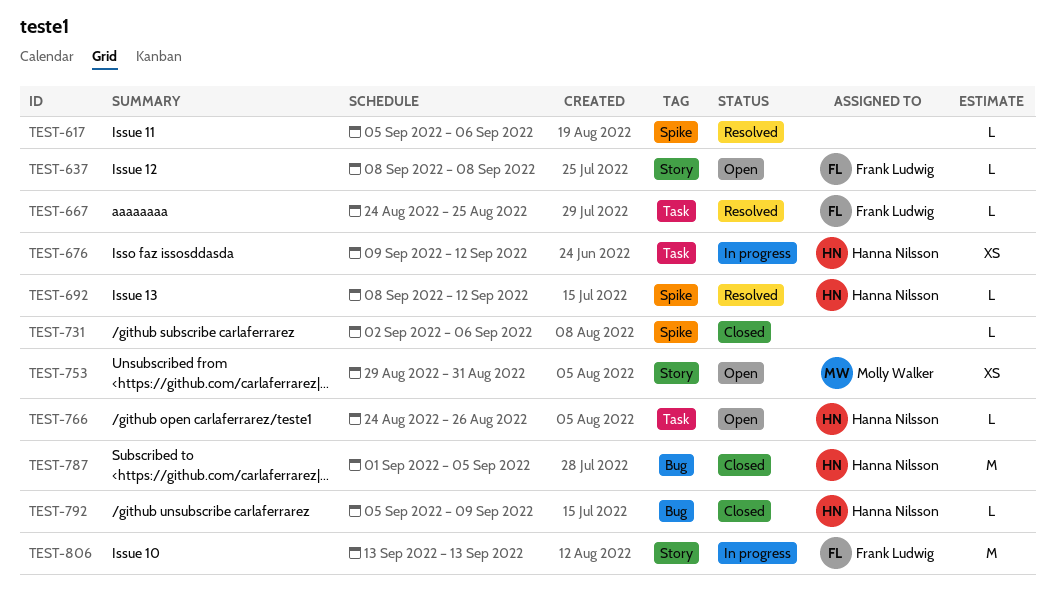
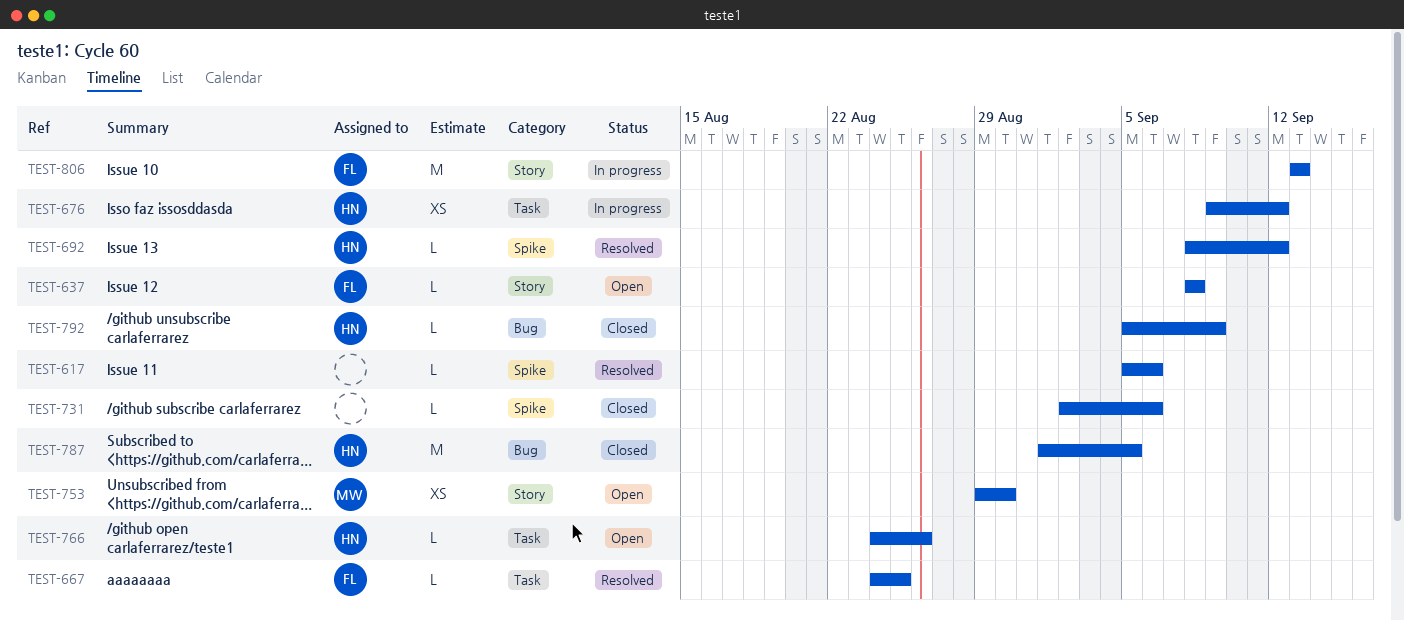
TEST-753, due: Aug 31 -> Aug 30

